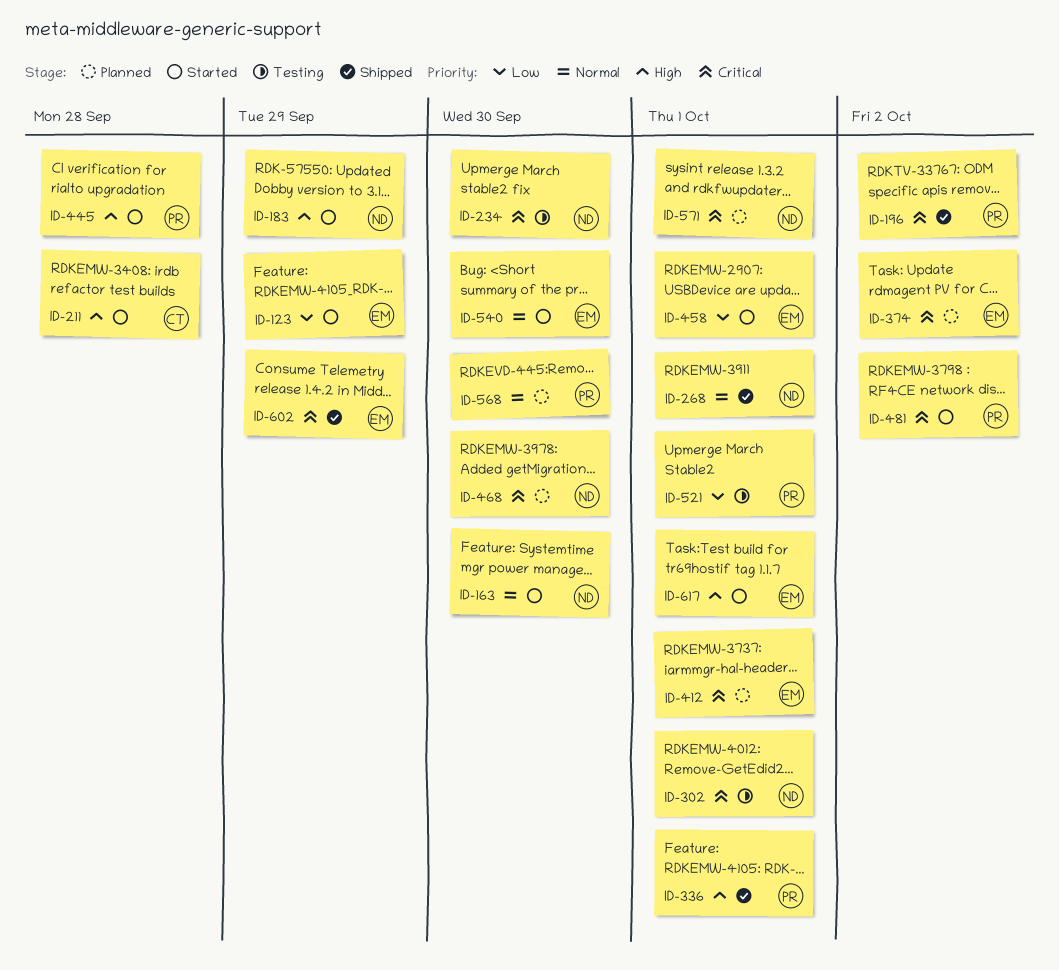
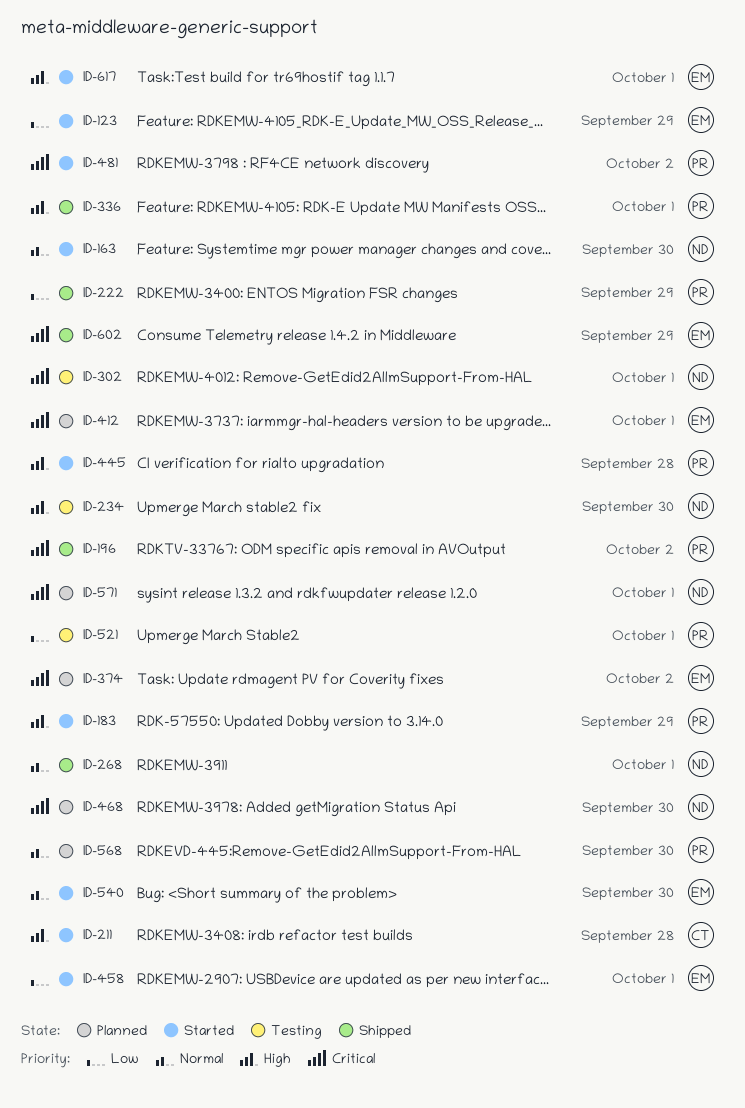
ID-183, owner: ND -> PR
ID-222: none -> present
ID-234, priority: Critical -> High

